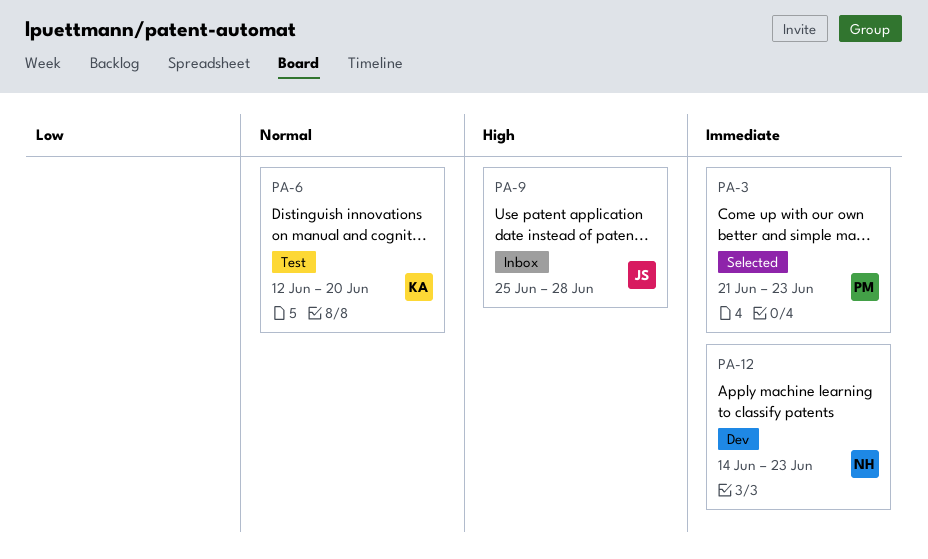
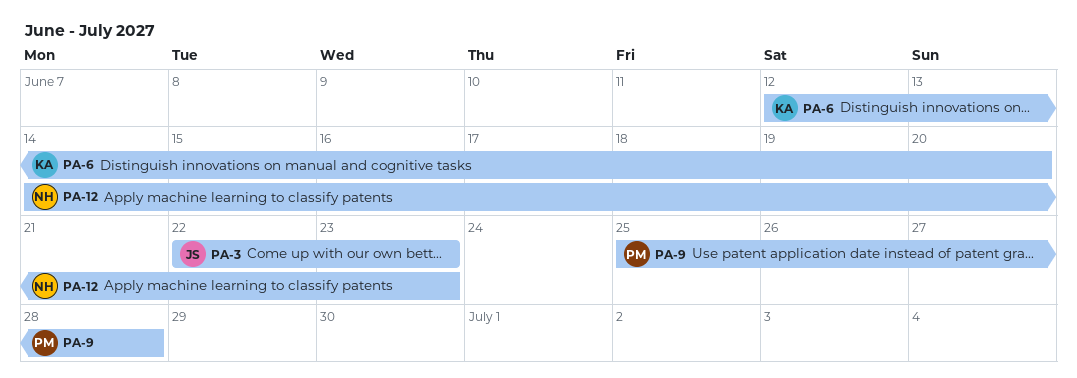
PA-3, owner: PM -> JS
PA-3, start: Jun 21 -> Jun 22
PA-9, owner: JS -> PM

